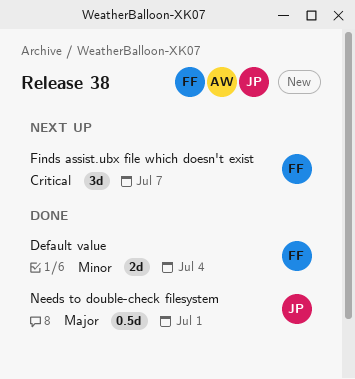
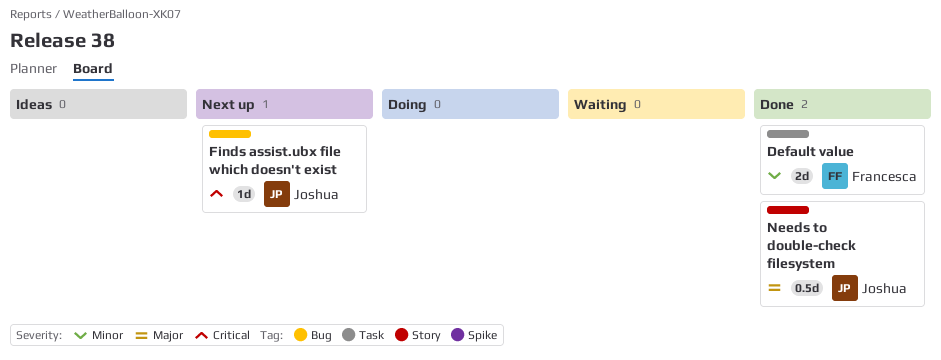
Finds assist.ubx file which doesn't exist, owner: Francesca -> Joshua
Finds assist.ubx file which doesn't exist, estimate: 3d -> 1d

